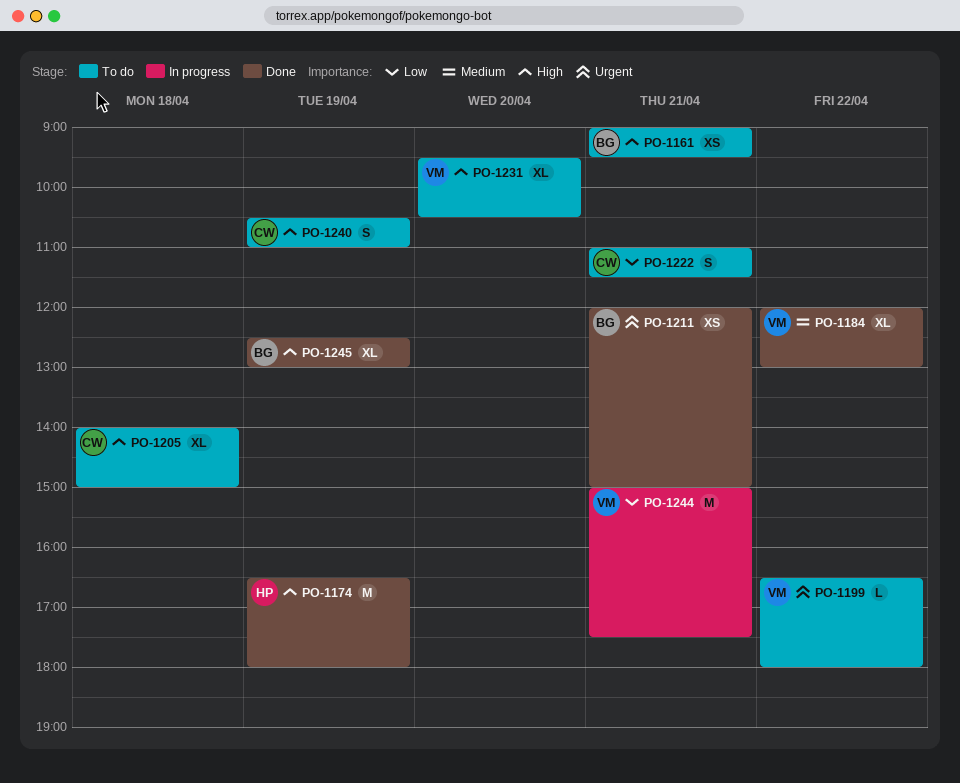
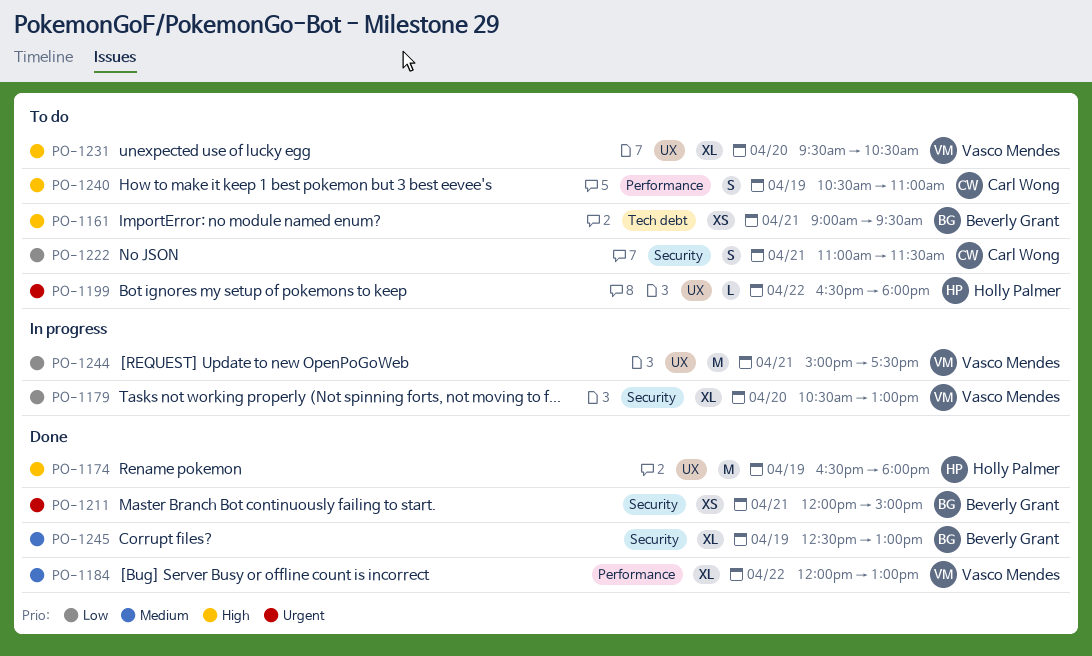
PO-1179: none -> present
PO-1199, owner: Vasco Mendes -> Holly Palmer
PO-1205: present -> none
PO-1245, priority: High -> Medium

